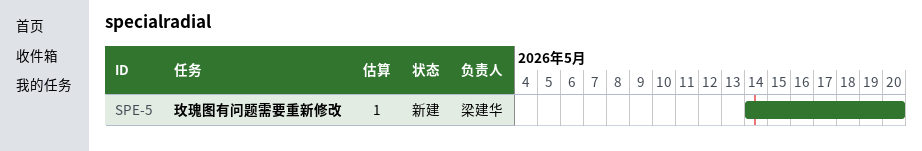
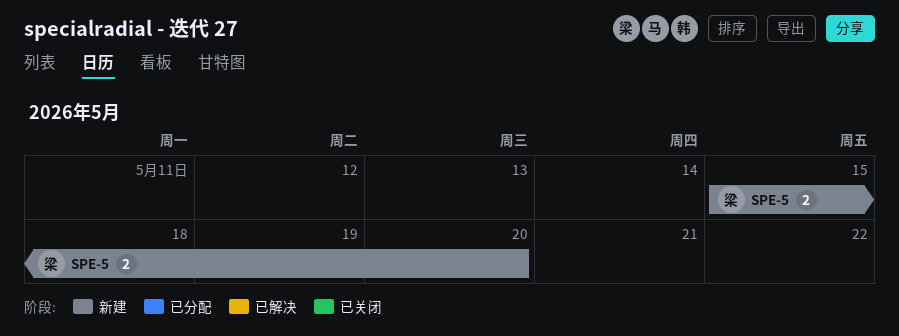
SPE-5, estimate: 1 -> 2
SPE-5, start: May 14 -> May 15

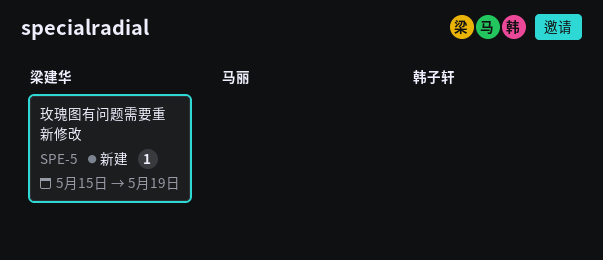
SPE-5, estimate: 2 -> 1
SPE-5, due: May 20 -> May 19

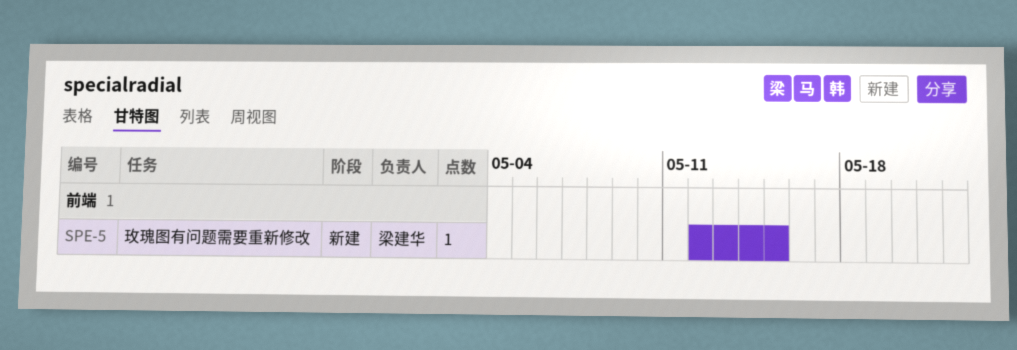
SPE-5, start: May 15 -> May 12
SPE-5, due: May 19 -> May 15

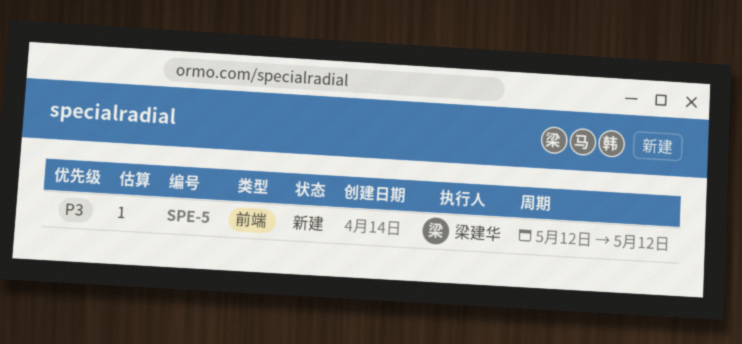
SPE-5, due: May 15 -> May 12

